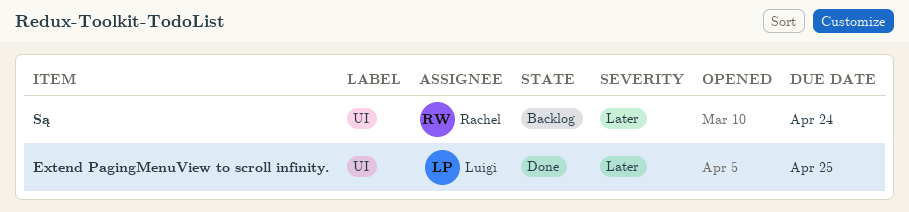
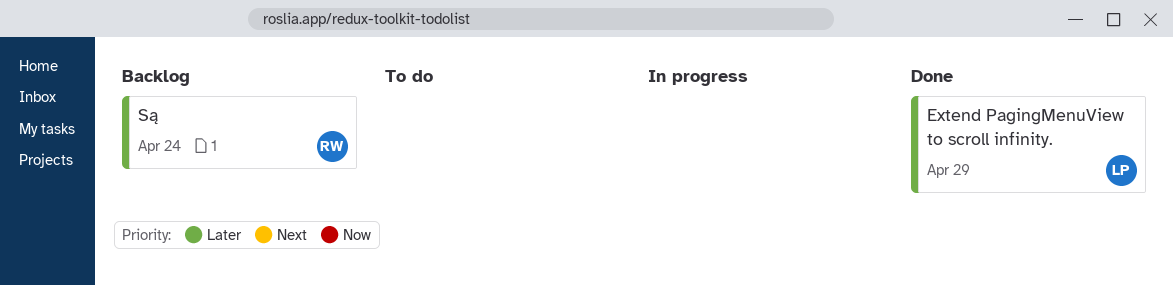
Extend PagingMenuView to scroll infinity., due: Apr 25 -> Apr 29

